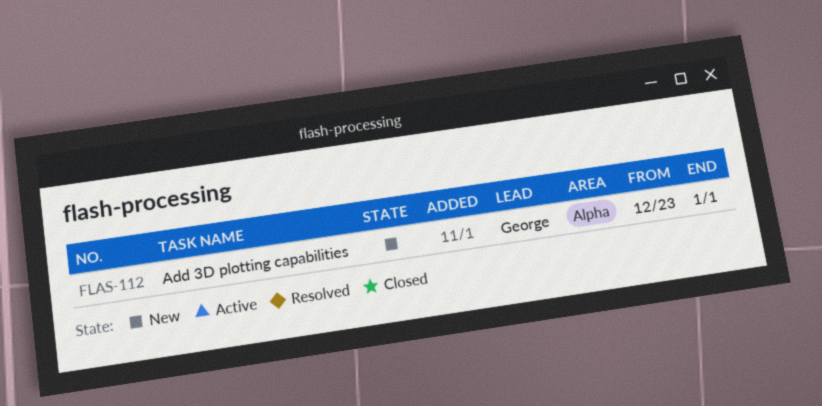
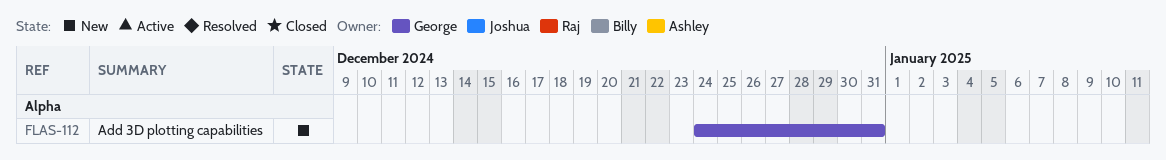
FLAS-112, start: Dec 23 -> Dec 24
FLAS-112, due: Jan 1 -> Dec 31

